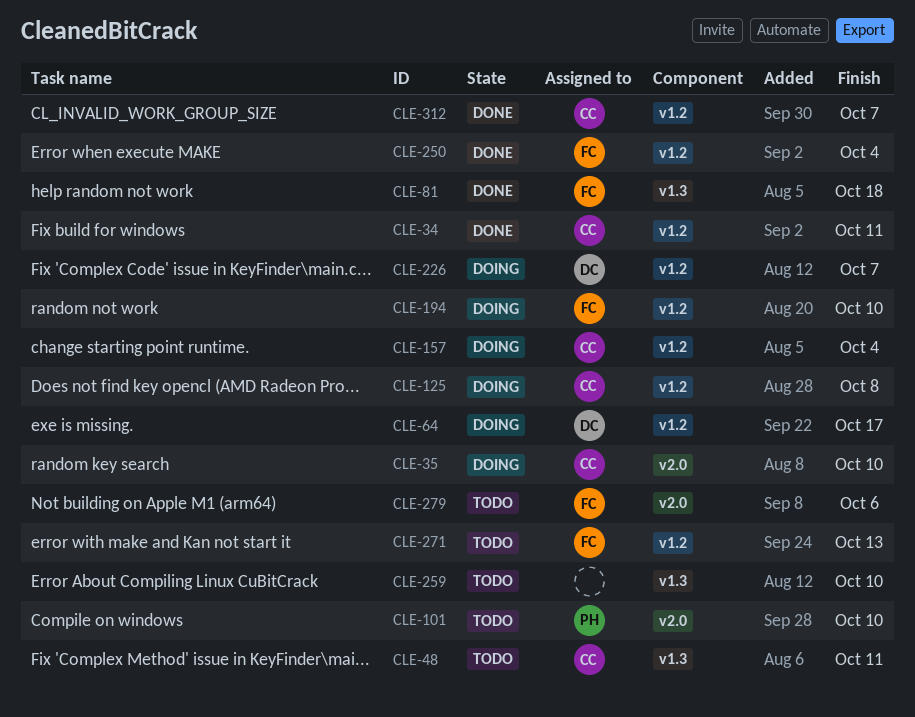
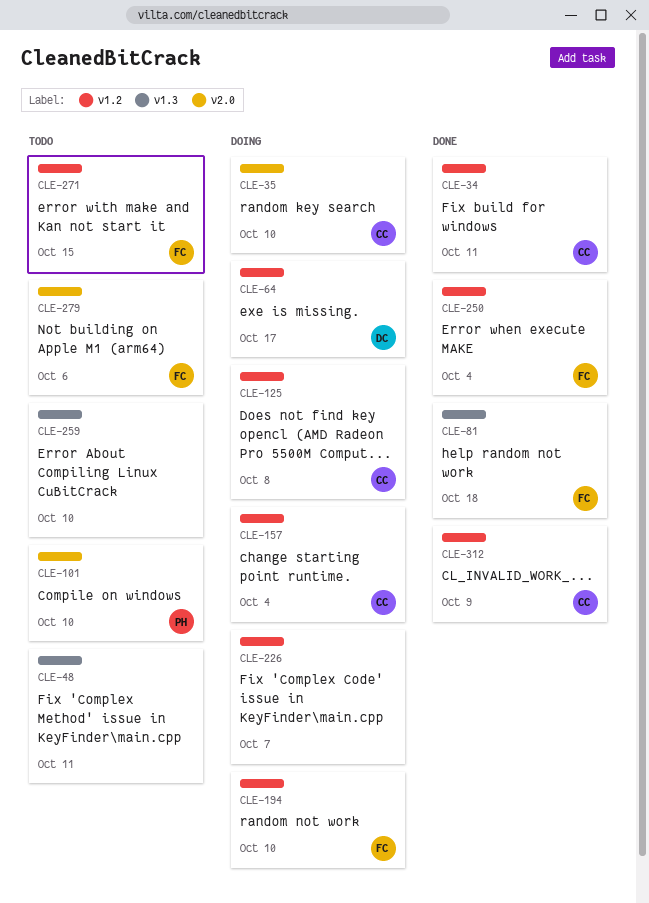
CLE-48, owner: CC -> none
CLE-226, owner: DC -> none
CLE-271, due: Oct 13 -> Oct 15
CLE-312, due: Oct 7 -> Oct 9

